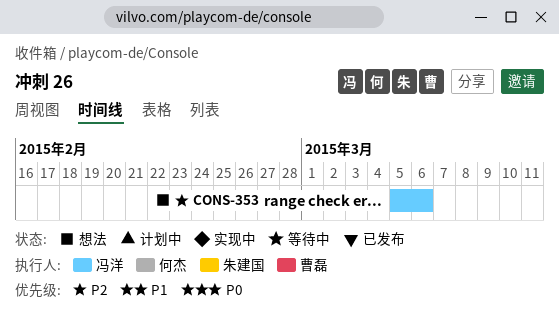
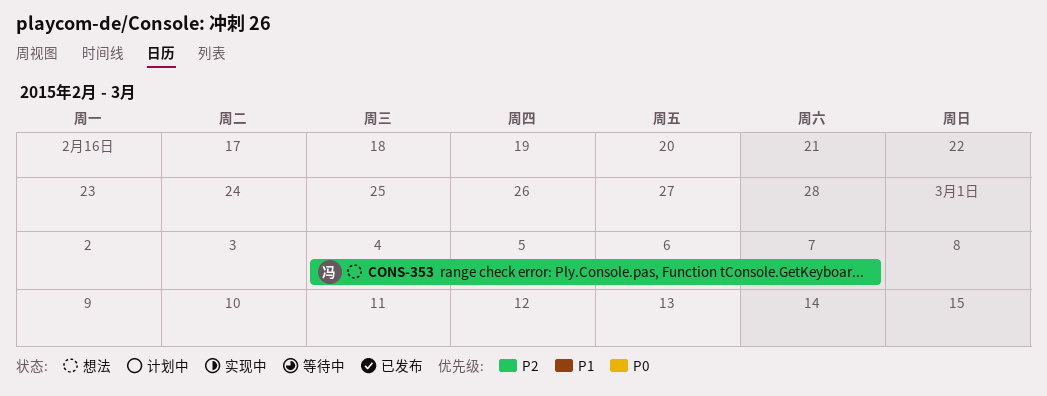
CONS-353, start: Mar 5 -> Mar 4
CONS-353, due: Mar 6 -> Mar 7

